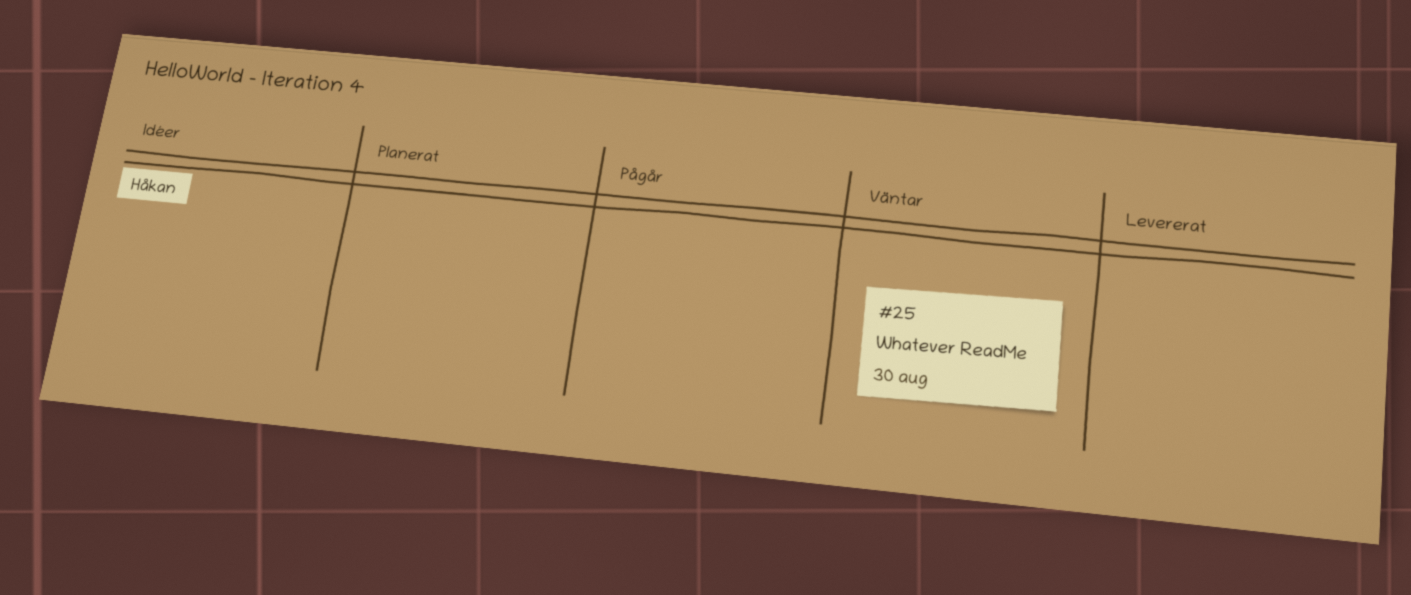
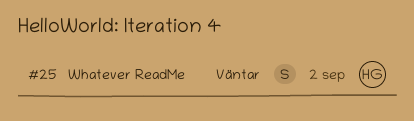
#25, due: Aug 30 -> Sep 2

